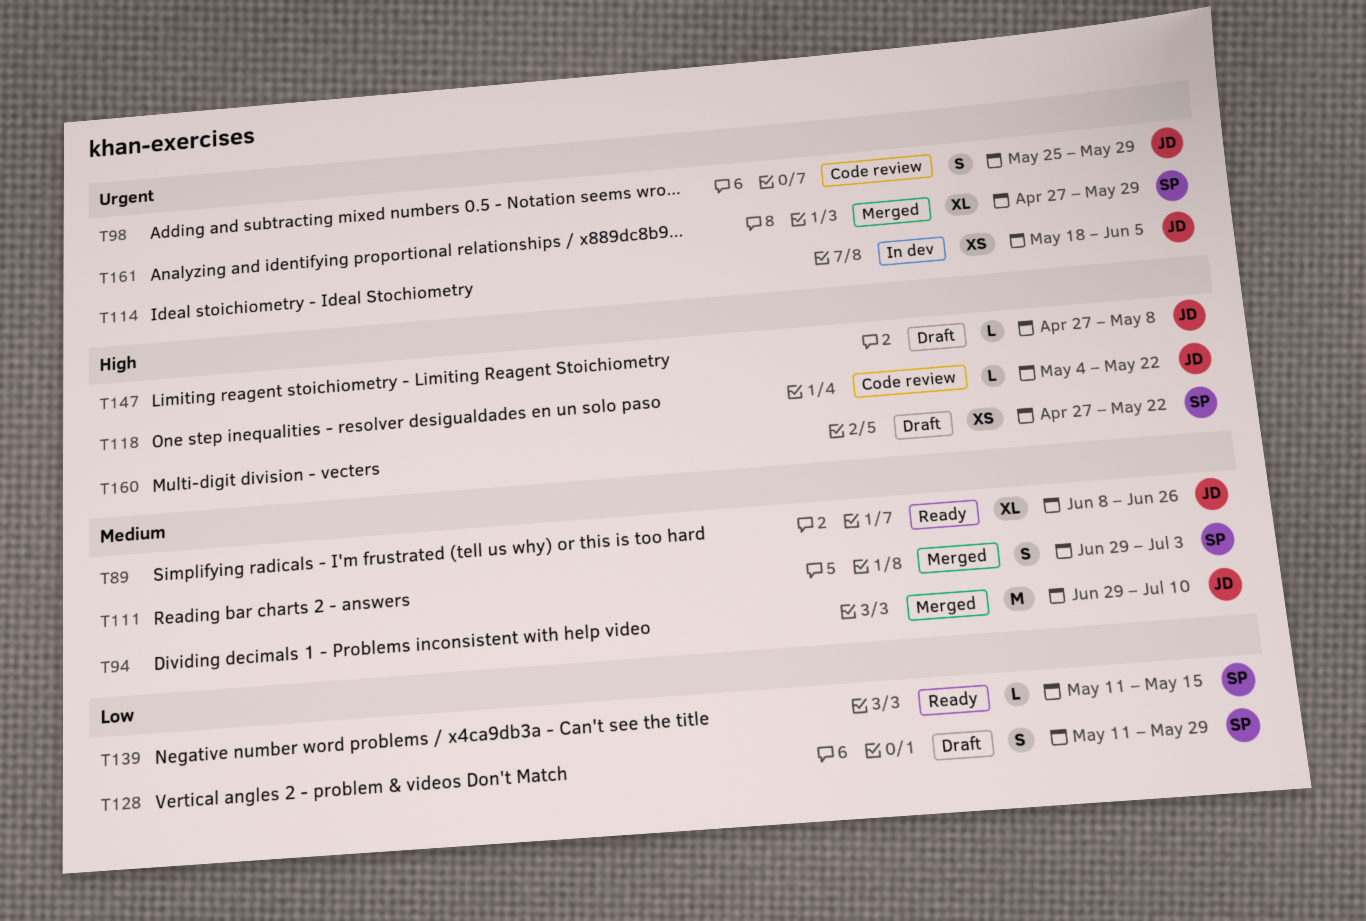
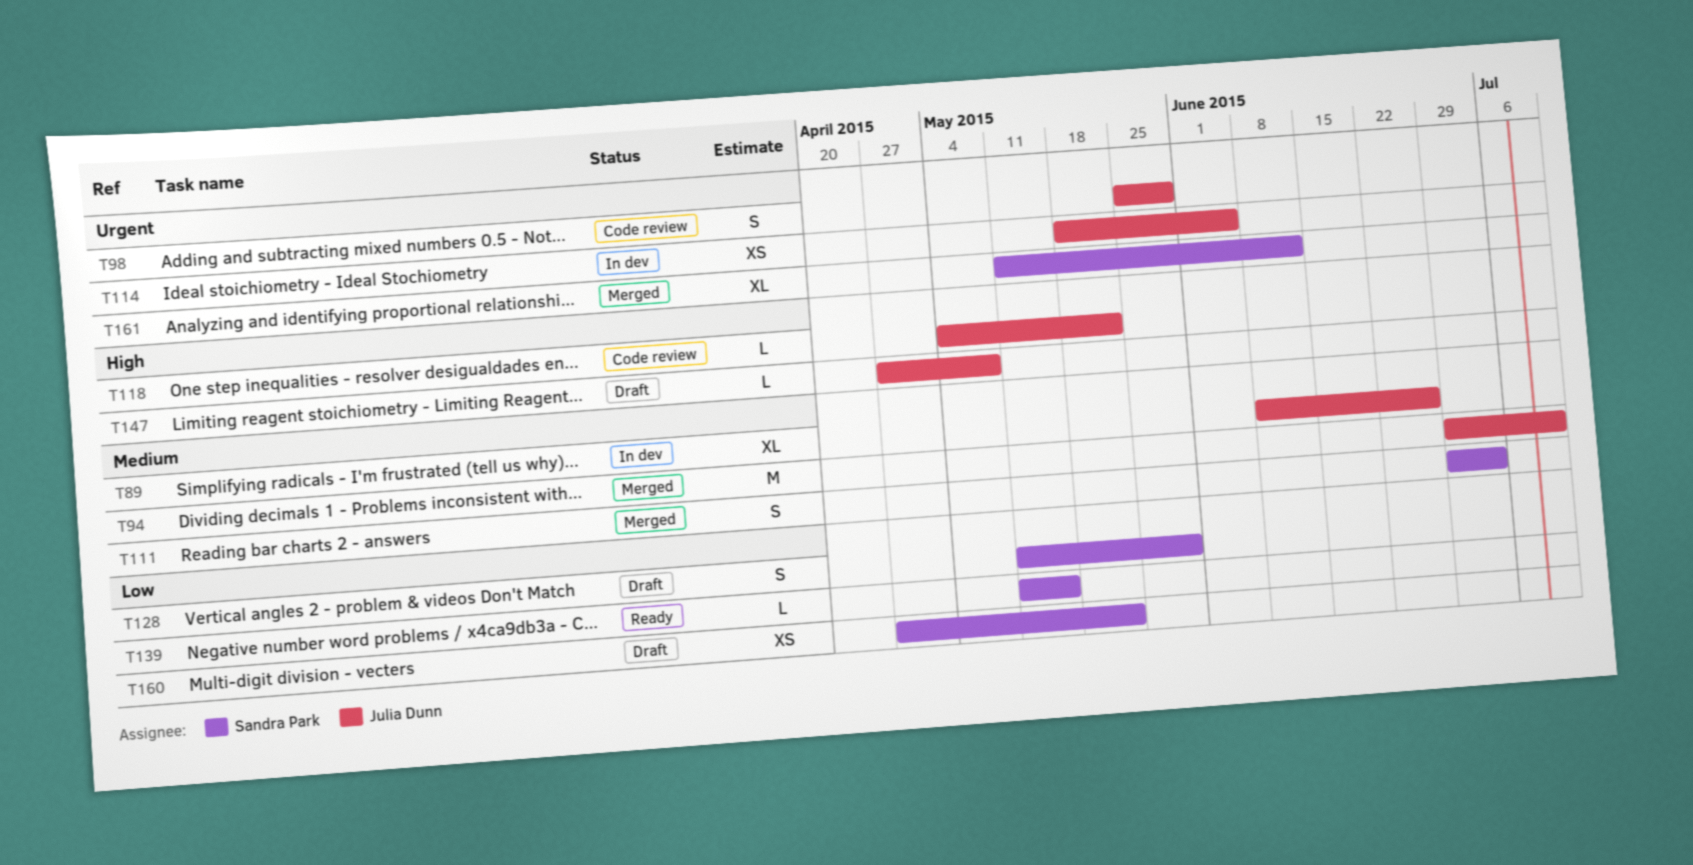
T89, status: Ready -> In dev
T160, priority: High -> Low
T161, start: Apr 27 -> May 11
T161, due: May 29 -> Jun 12

